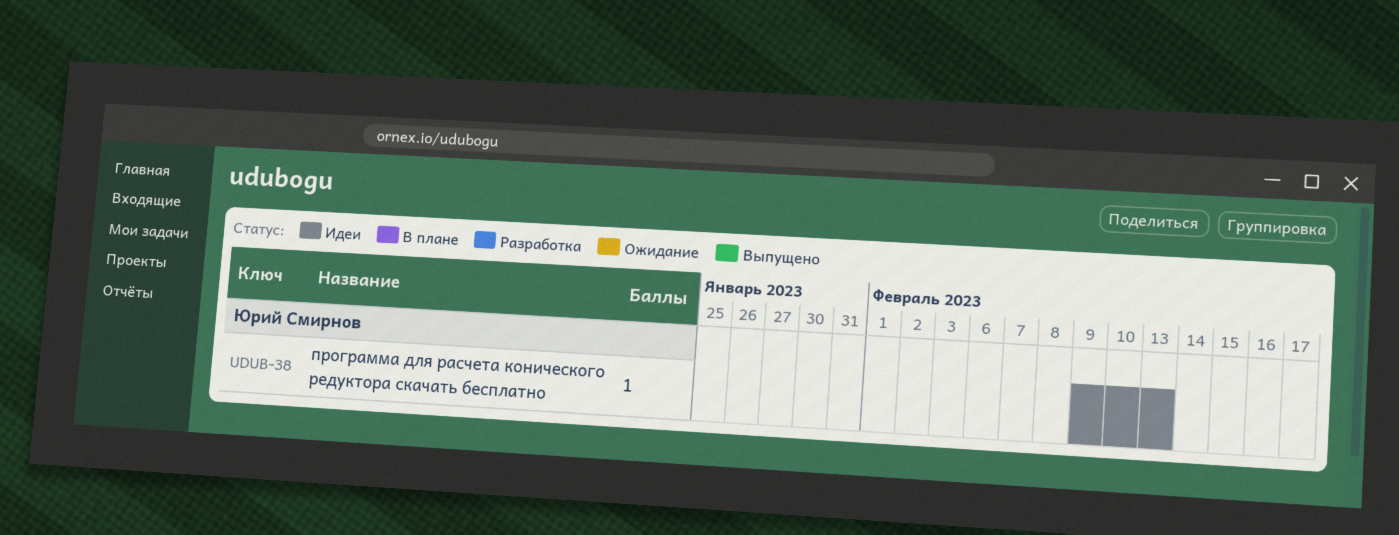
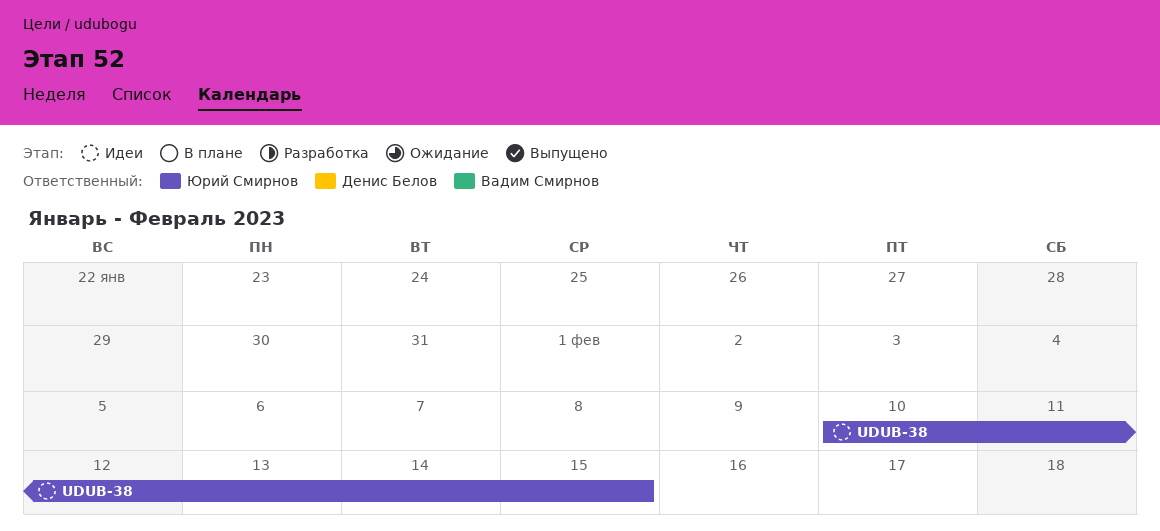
UDUB-38, start: Feb 9 -> Feb 10
UDUB-38, due: Feb 13 -> Feb 15

